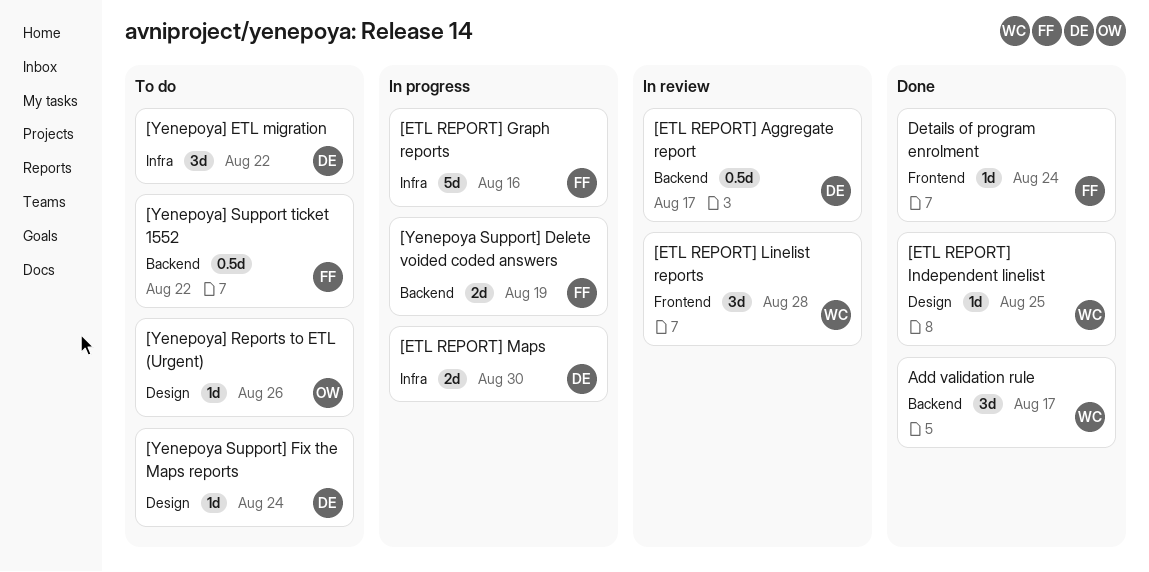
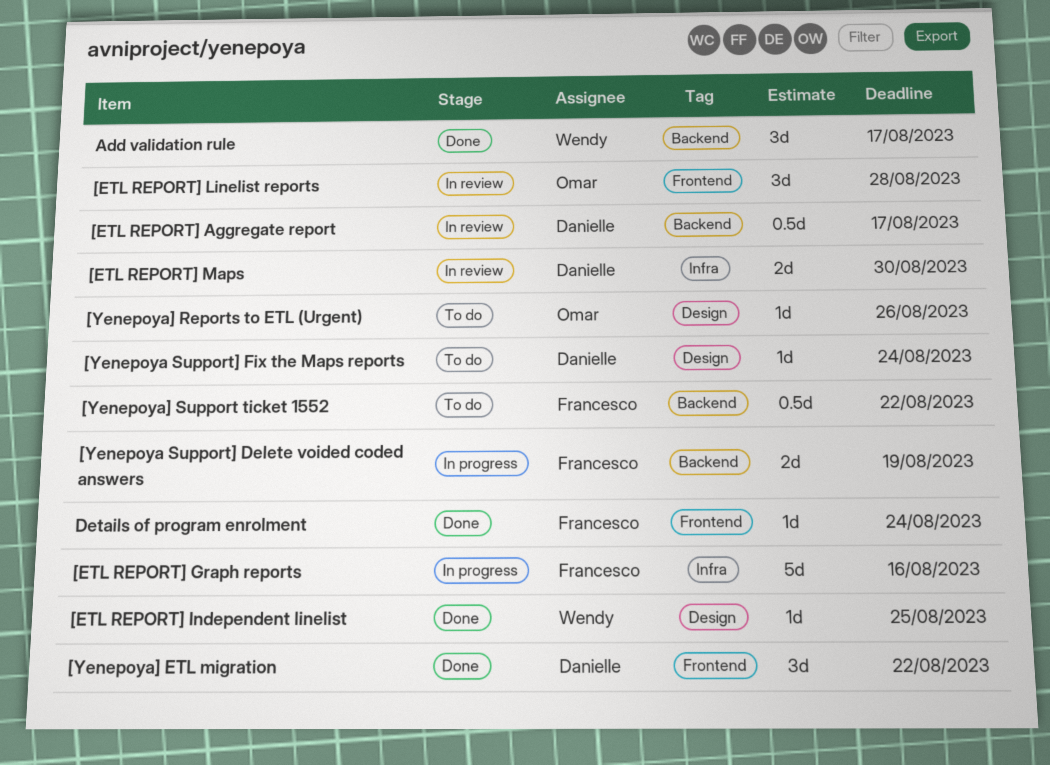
[ETL REPORT] Linelist reports, owner: Wendy -> Omar
[ETL REPORT] Maps, status: In progress -> In review
[Yenepoya] ETL migration, status: To do -> Done
[Yenepoya] ETL migration, label: Infra -> Frontend

